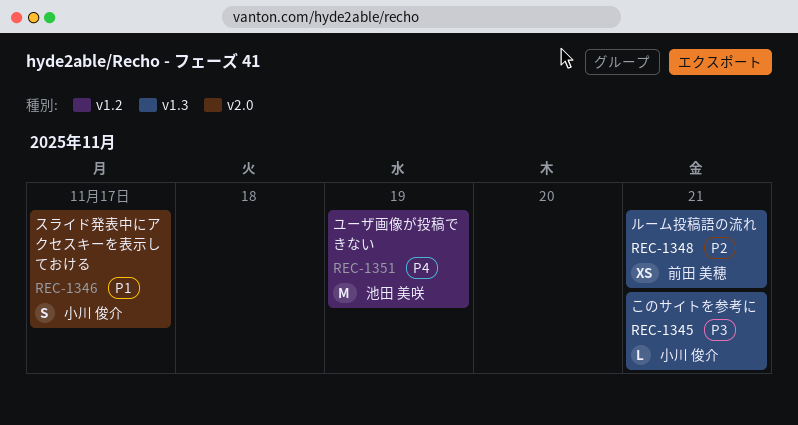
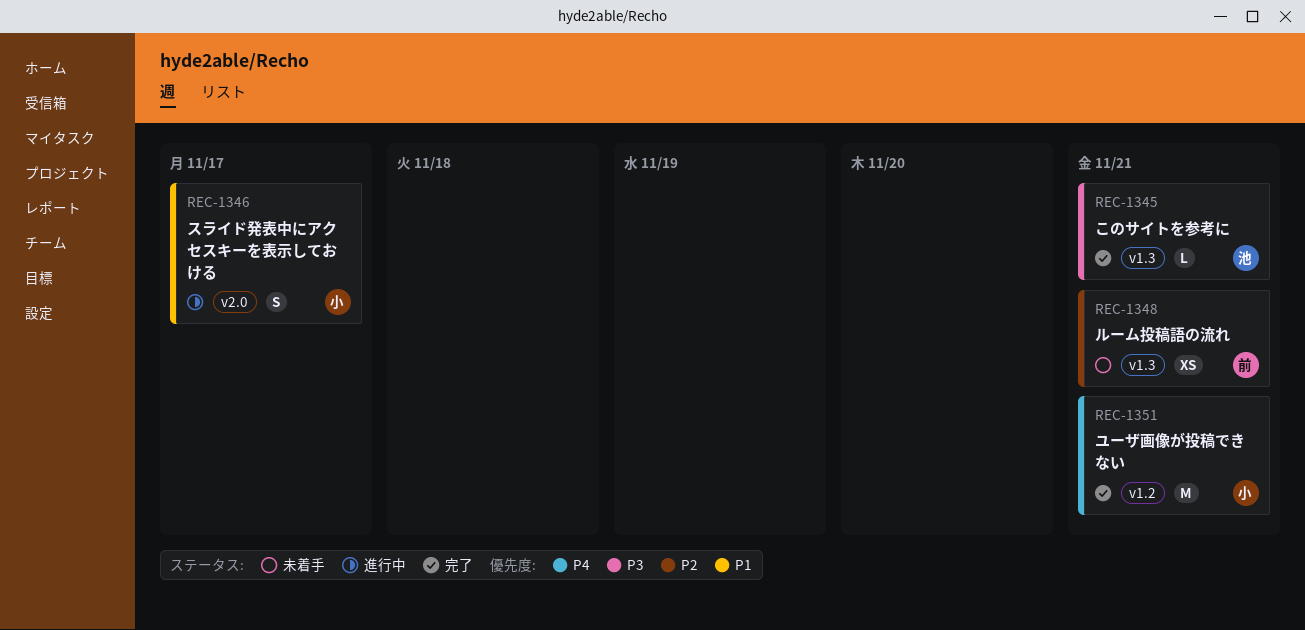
REC-1345, owner: 小川 俊介 -> 池田 美咲
REC-1351, owner: 池田 美咲 -> 小川 俊介
REC-1351, due: Nov 19 -> Nov 21

